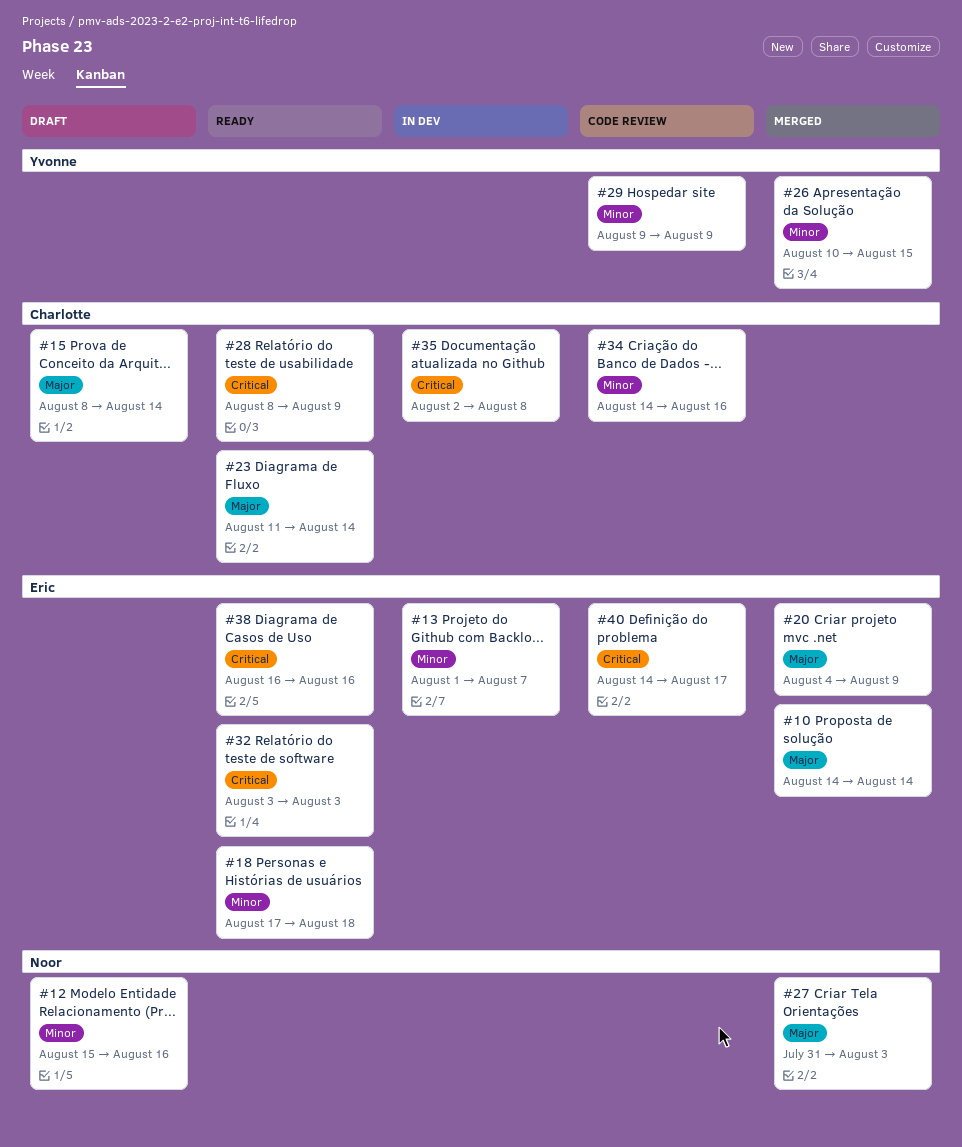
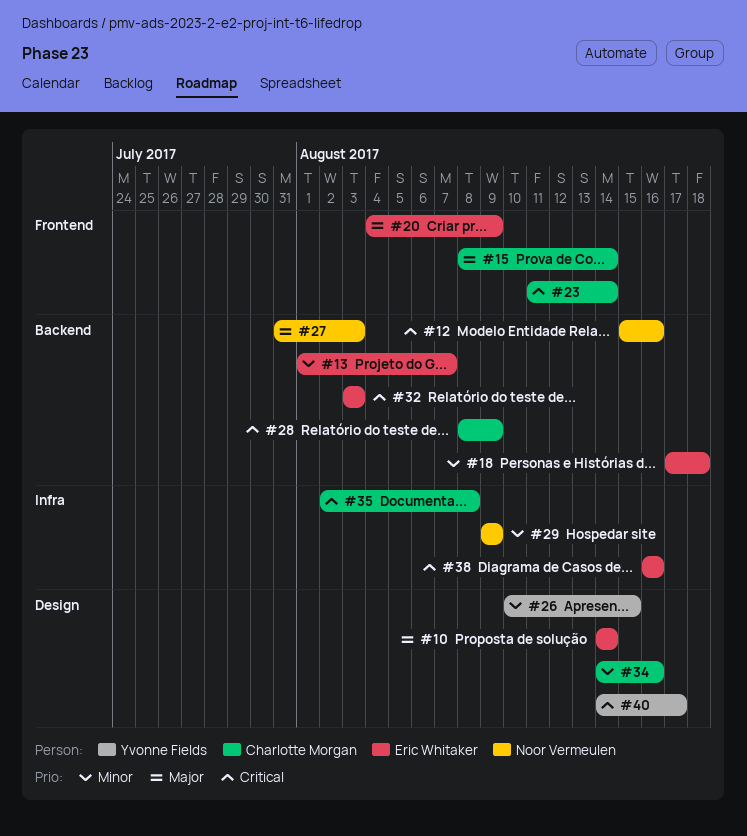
#12, priority: Minor -> Critical
#23, priority: Major -> Critical
#29, owner: Yvonne Fields -> Noor Vermeulen
#40, owner: Eric Whitaker -> Yvonne Fields

